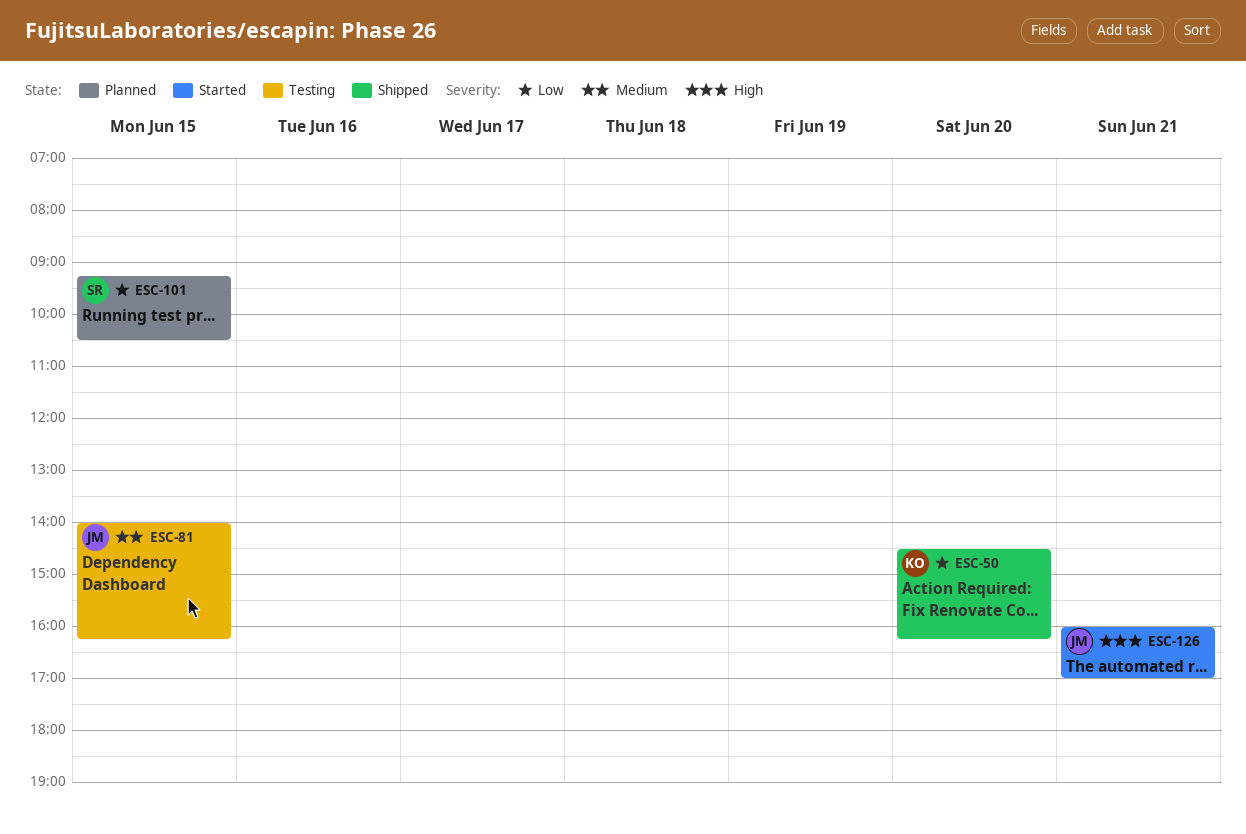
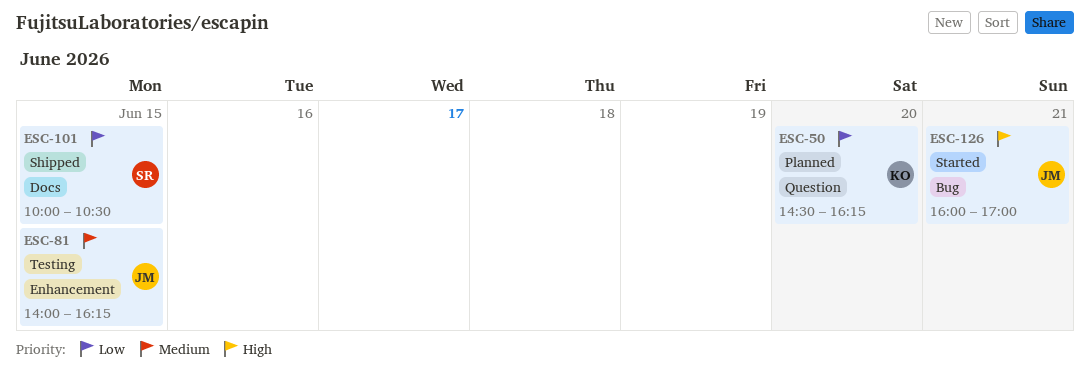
ESC-50, status: Shipped -> Planned
ESC-101, status: Planned -> Shipped
ESC-101, begins: 09:15 -> 10:00

